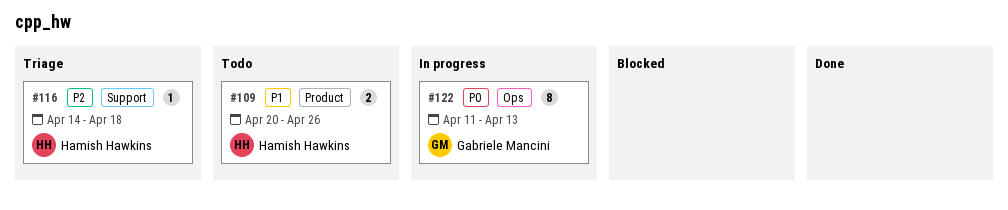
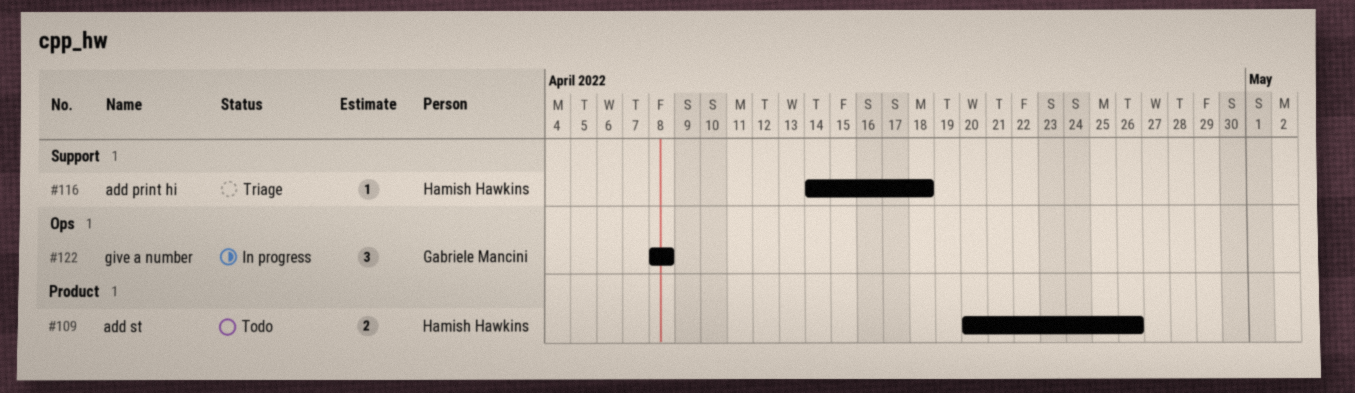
#122, estimate: 8 -> 3
#122, start: Apr 11 -> Apr 8
#122, due: Apr 13 -> Apr 8

